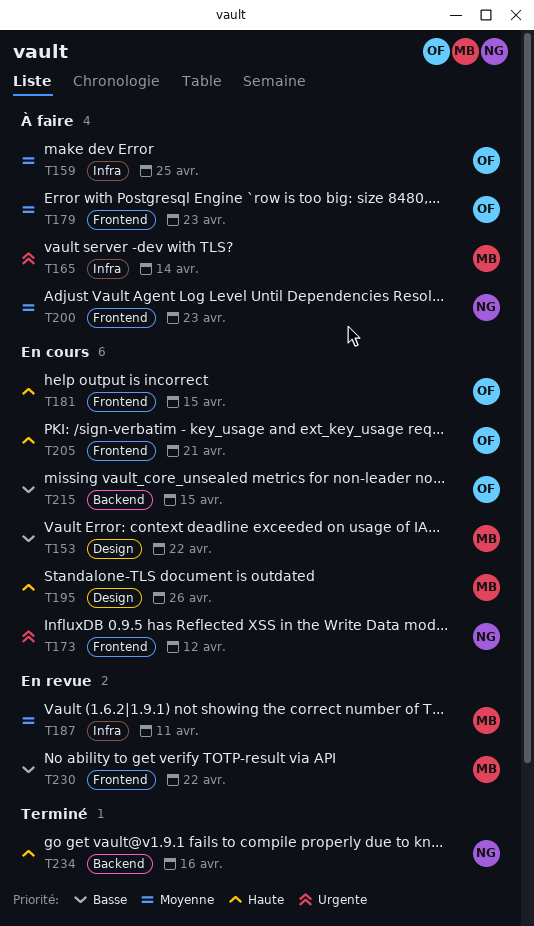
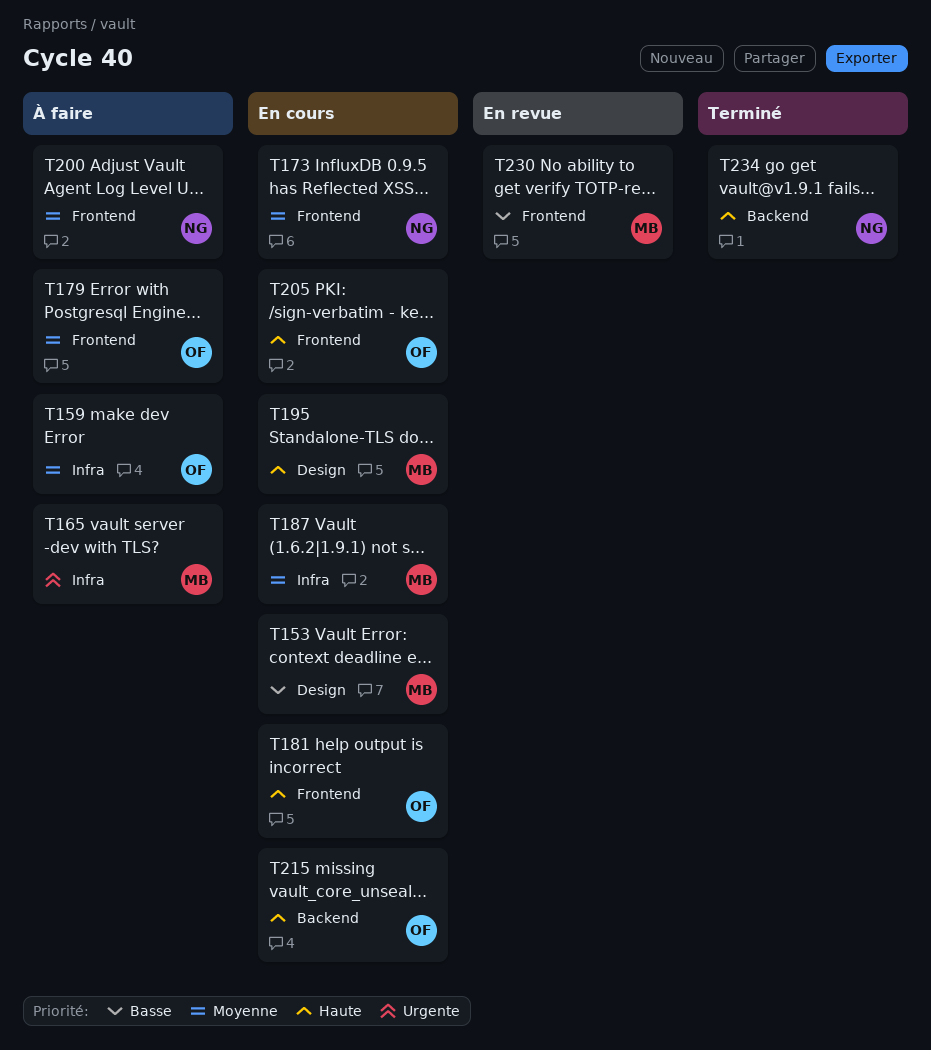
T173, priority: Urgente -> Moyenne
T187, status: En revue -> En cours
T215, priority: Basse -> Haute

